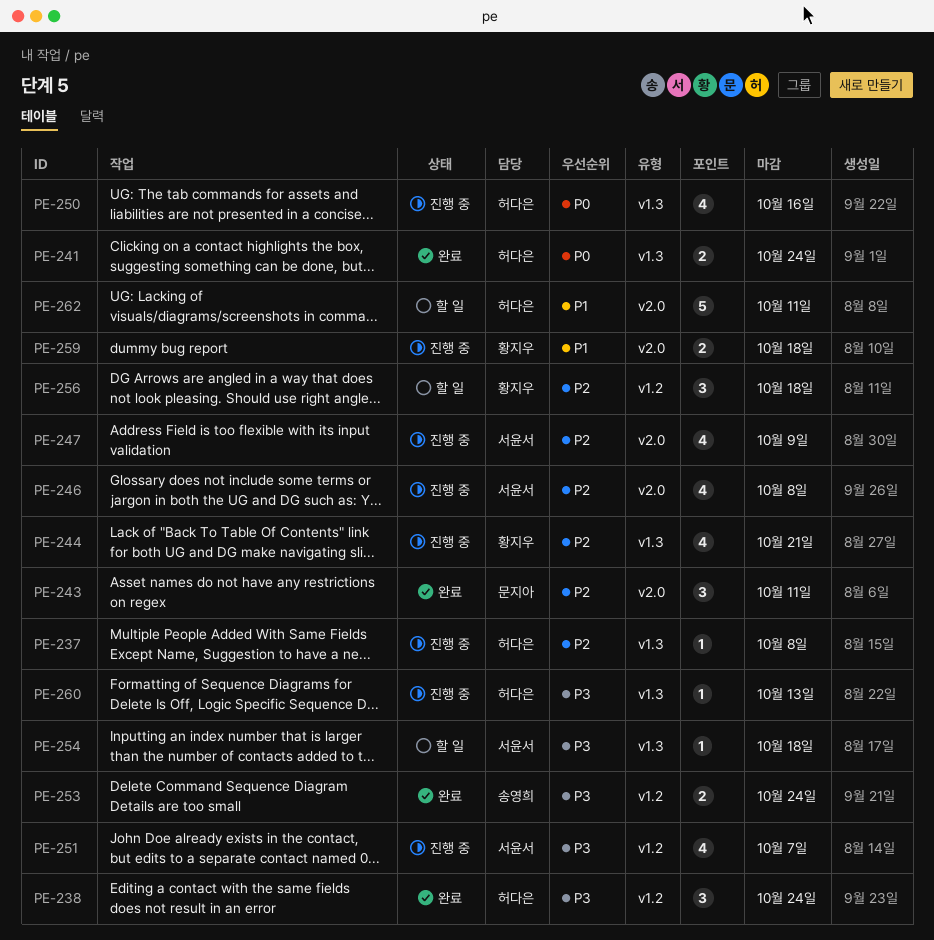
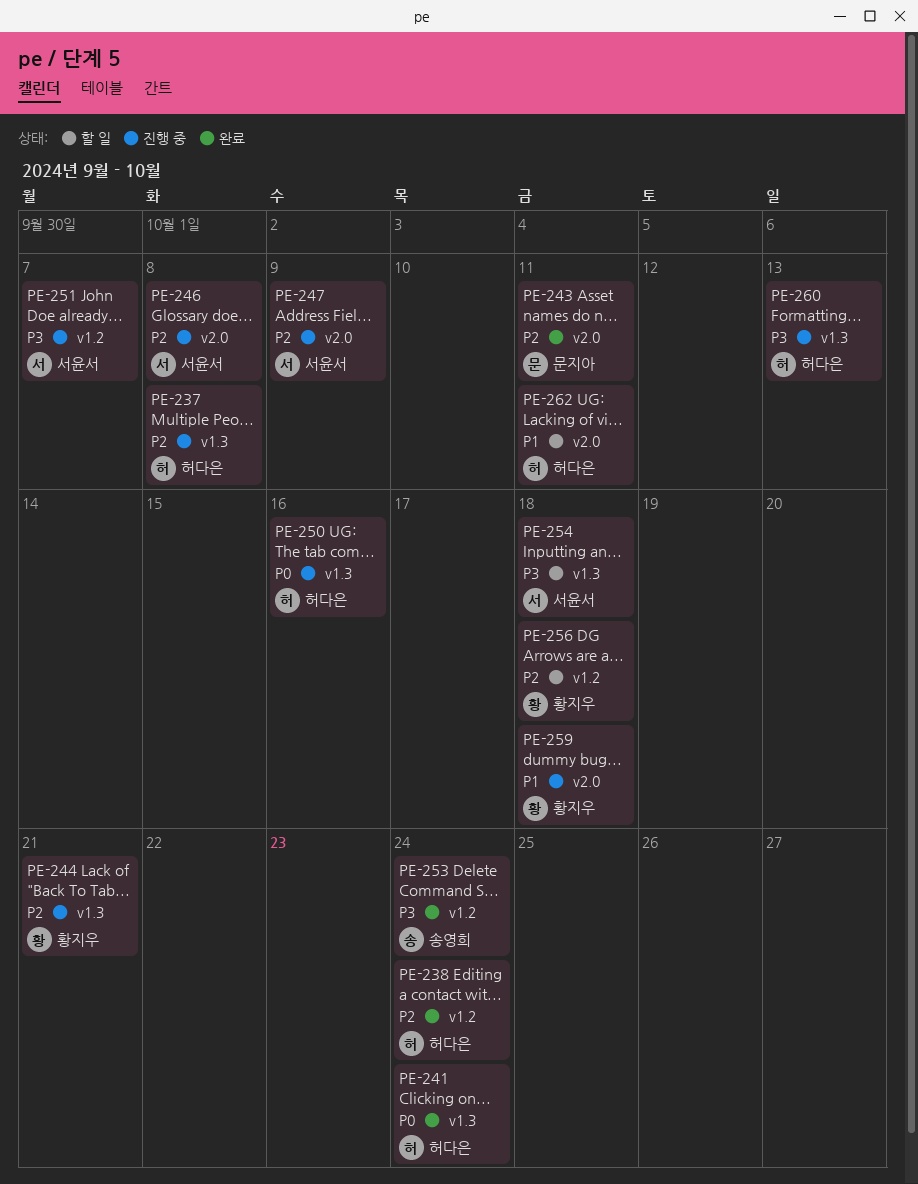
PE-238, priority: P3 -> P2

